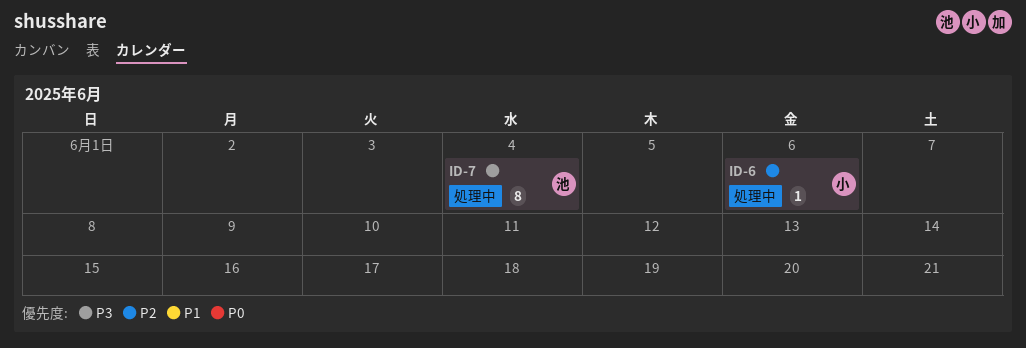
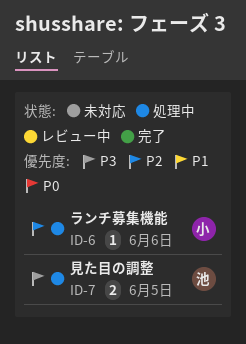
ID-7, estimate: 8 -> 2
ID-7, due: Jun 4 -> Jun 5

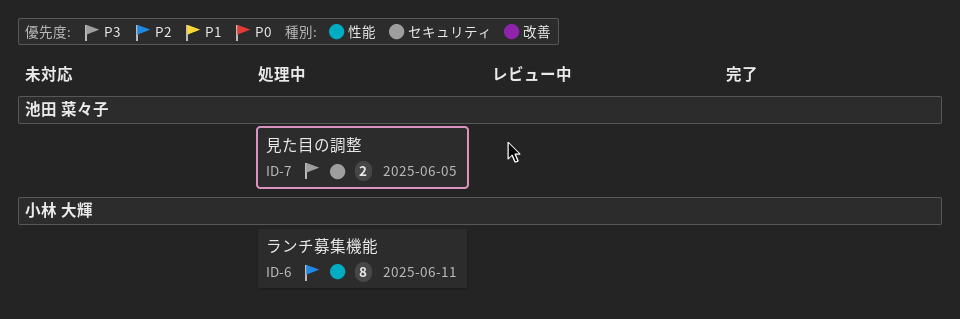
ID-6, estimate: 1 -> 8
ID-6, due: Jun 6 -> Jun 11

